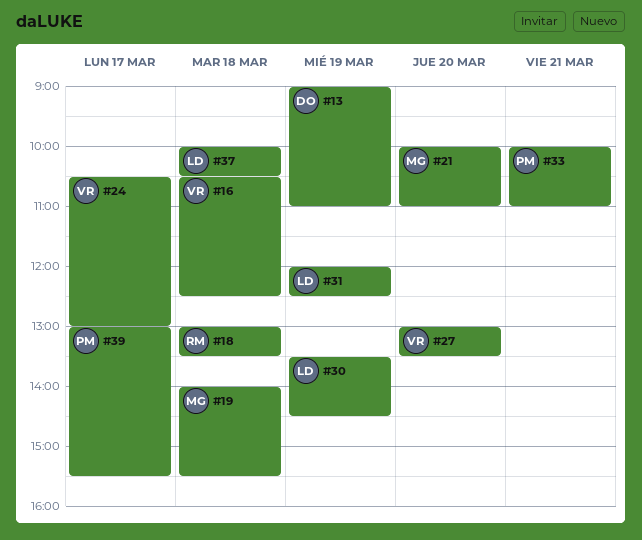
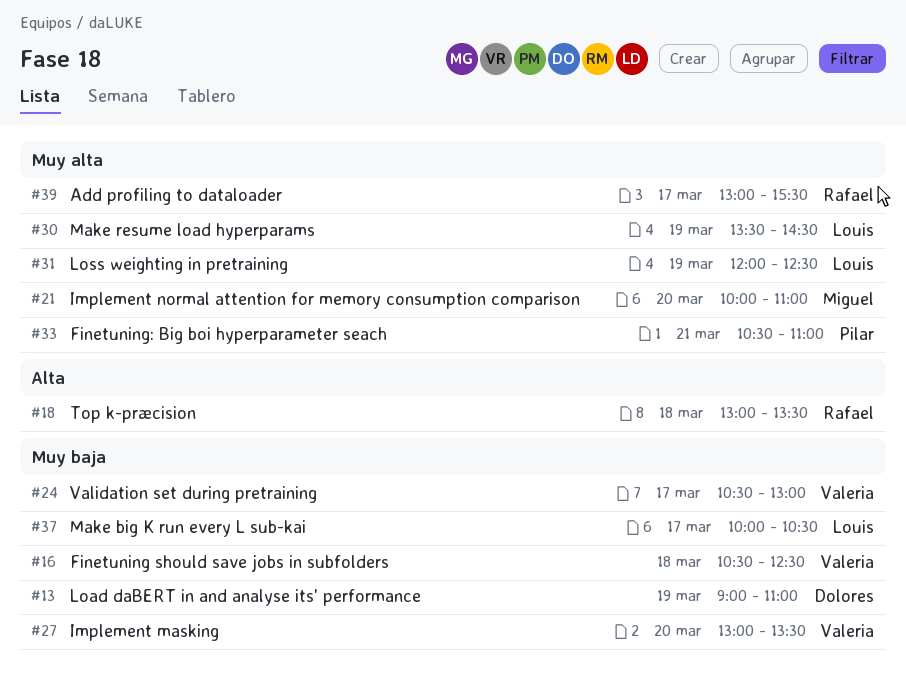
#19: present -> none
#33, begins: 10:00 -> 10:30
#37, day: Mar 18 -> Mar 17
#39, owner: Pilar -> Rafael

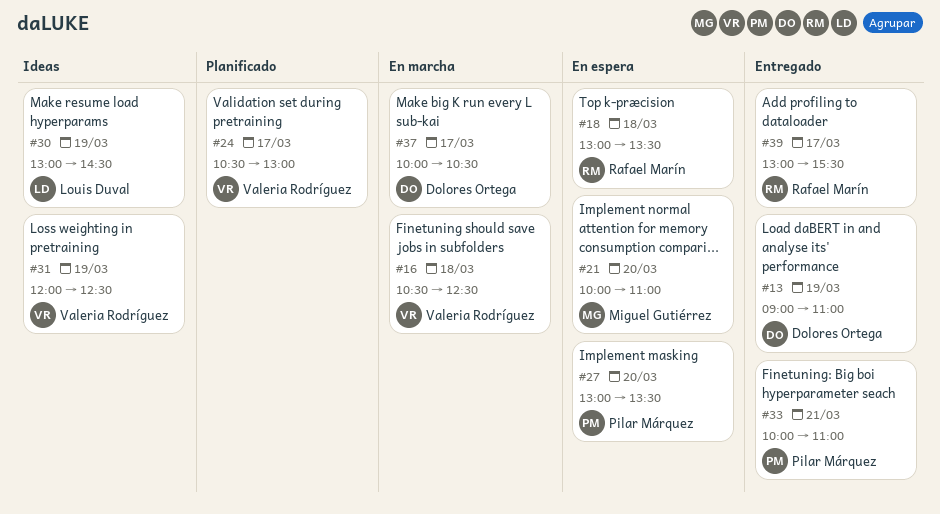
#27, owner: Valeria Rodríguez -> Pilar Márquez
#30, begins: 13:30 -> 13:00
#31, owner: Louis Duval -> Valeria Rodríguez
#33, begins: 10:30 -> 10:00
#37, owner: Louis Duval -> Dolores Ortega

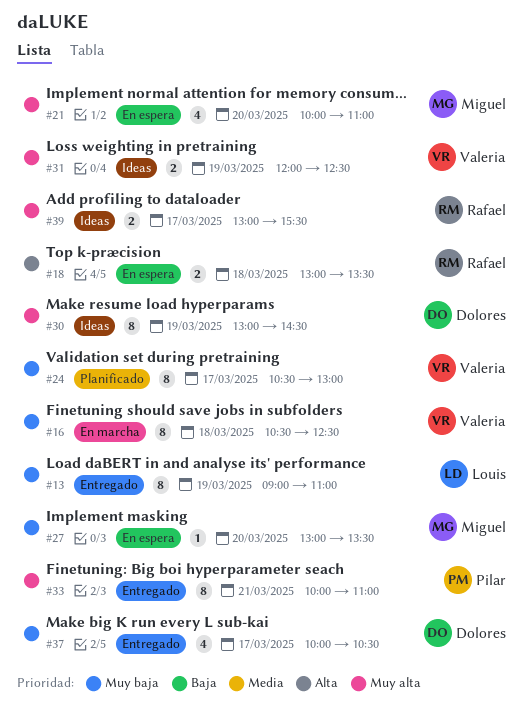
#13, owner: Dolores Ortega -> Louis Duval
#27, owner: Pilar Márquez -> Miguel Gutiérrez
#30, owner: Louis Duval -> Dolores Ortega
#37, status: En marcha -> Entregado
#39, status: Entregado -> Ideas

